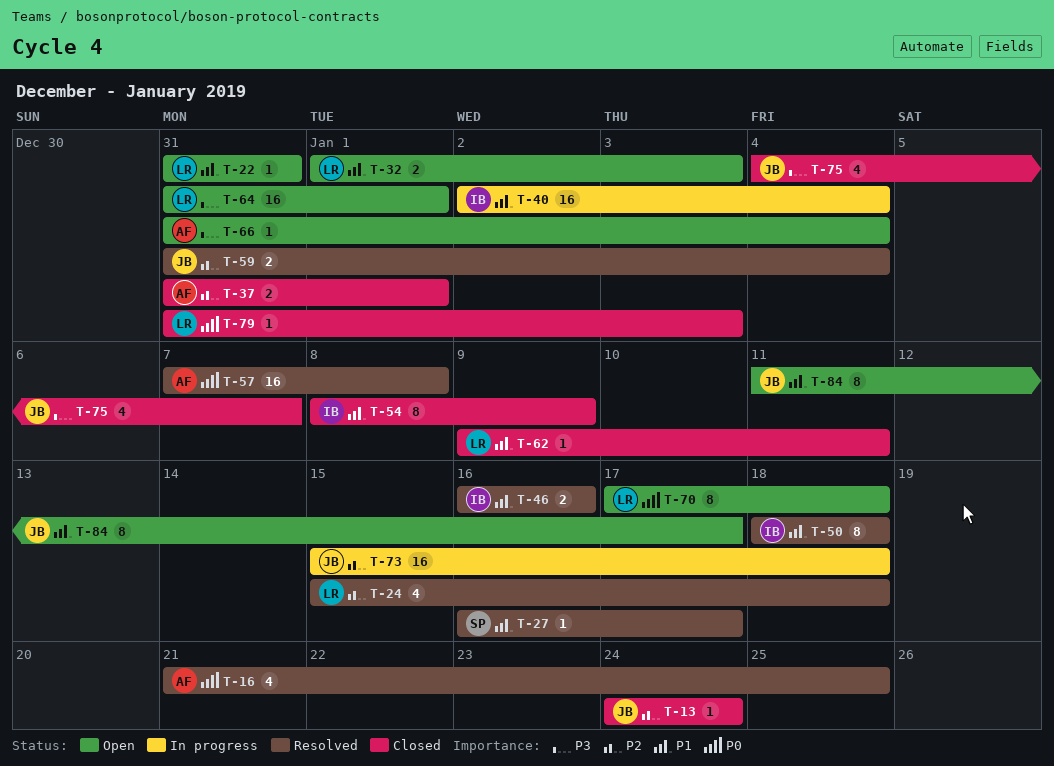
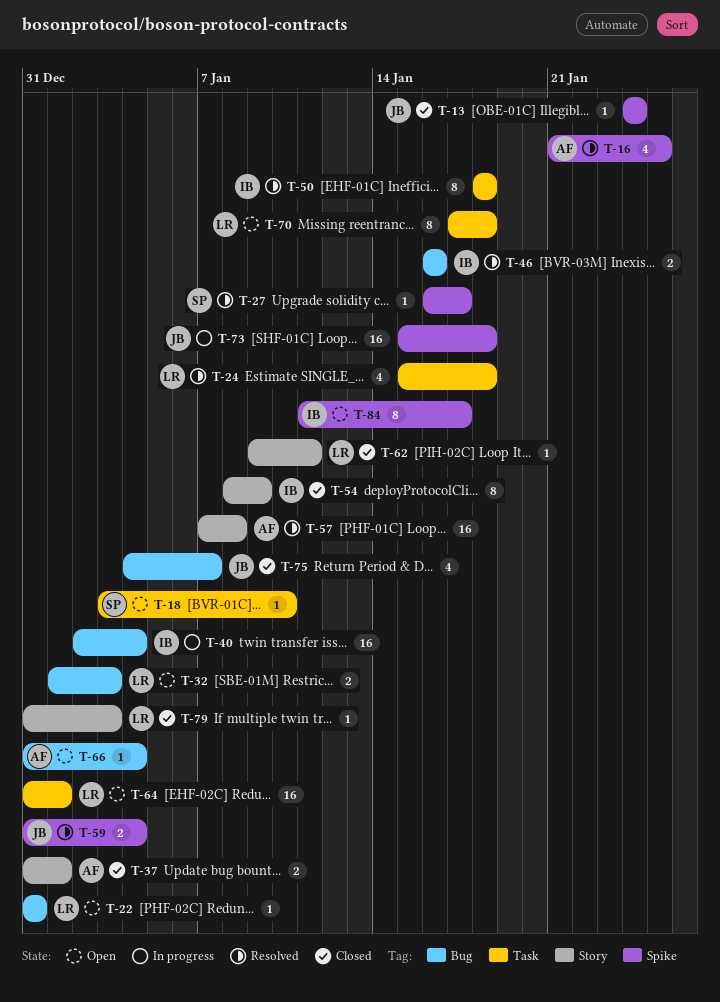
T-18: none -> present
T-84, owner: JB -> IB

